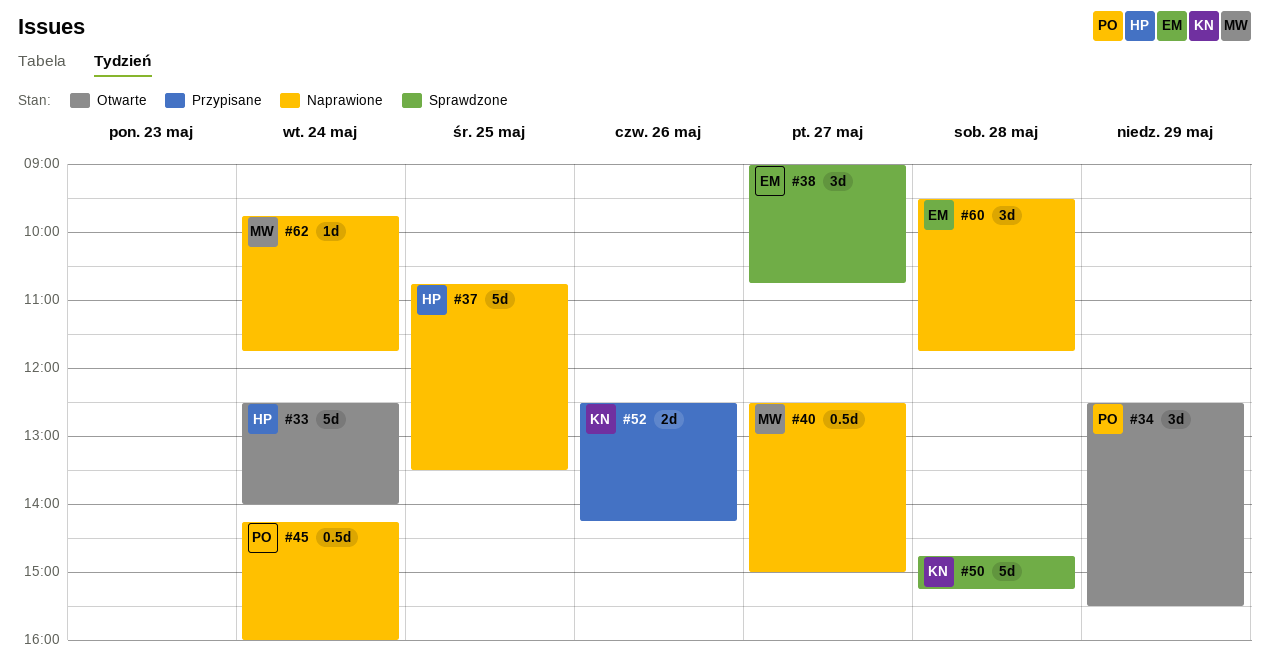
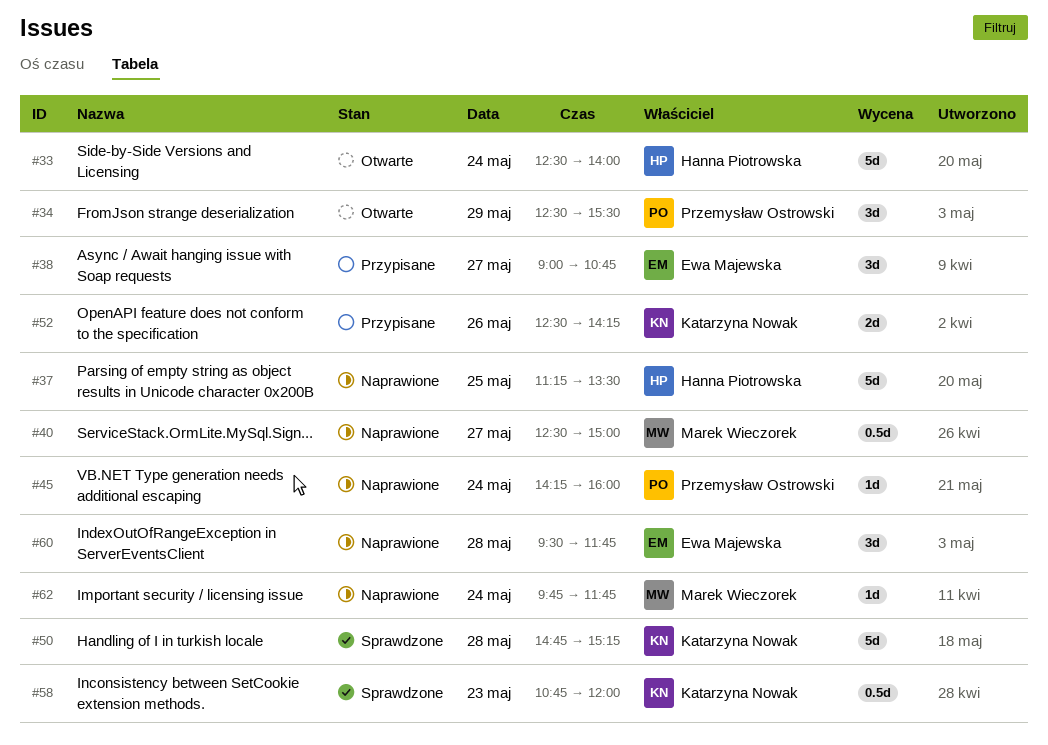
#37, begins: 10:45 -> 11:15
#38, status: Sprawdzone -> Przypisane
#45, estimate: 0.5d -> 1d
#58: none -> present

